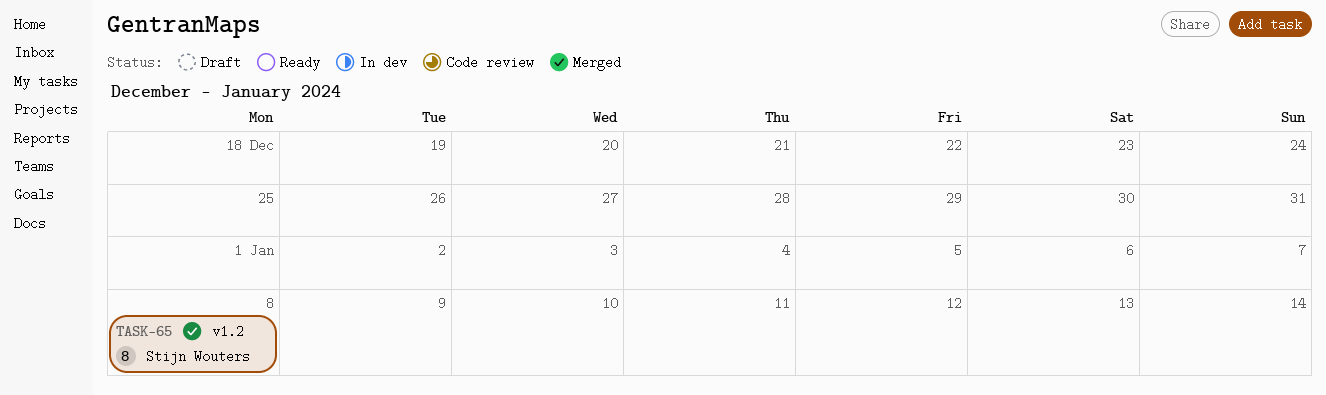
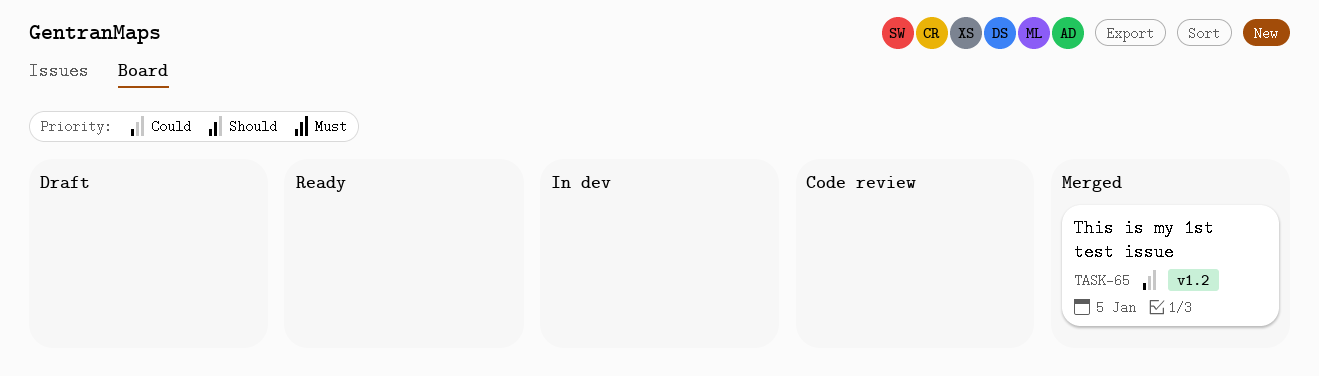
TASK-65, due: Jan 8 -> Jan 5

